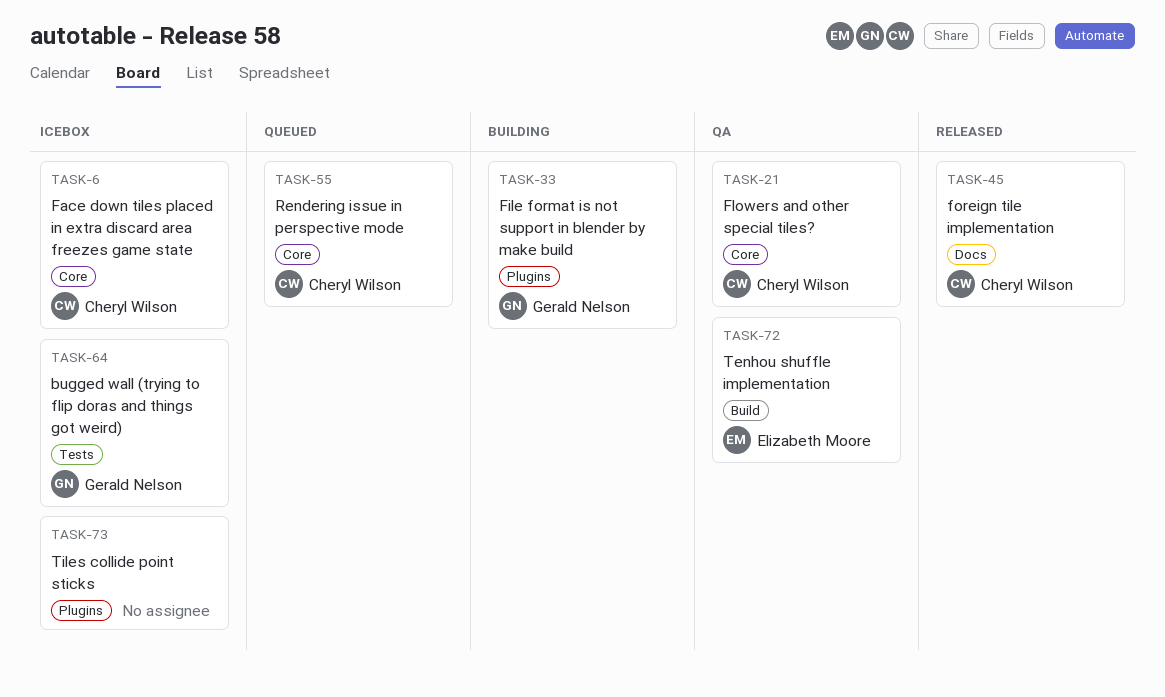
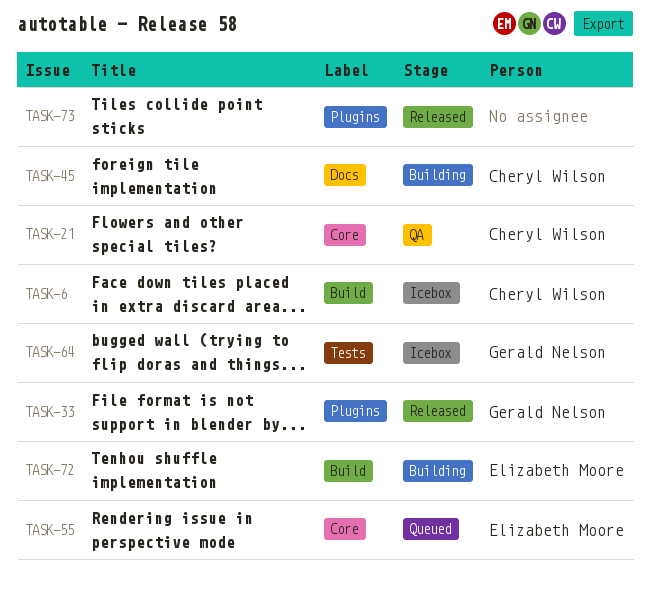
TASK-6, label: Core -> Build
TASK-33, status: Building -> Released
TASK-45, status: Released -> Building
TASK-55, owner: Cheryl Wilson -> Elizabeth Moore
TASK-72, status: QA -> Building
TASK-73, status: Icebox -> Released

